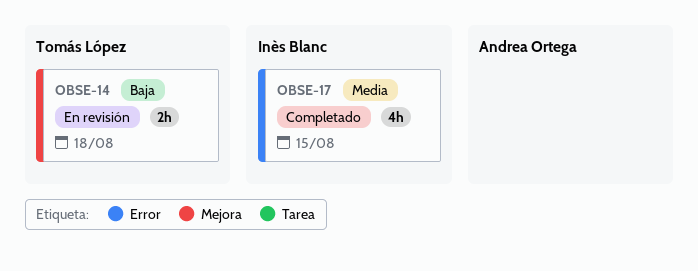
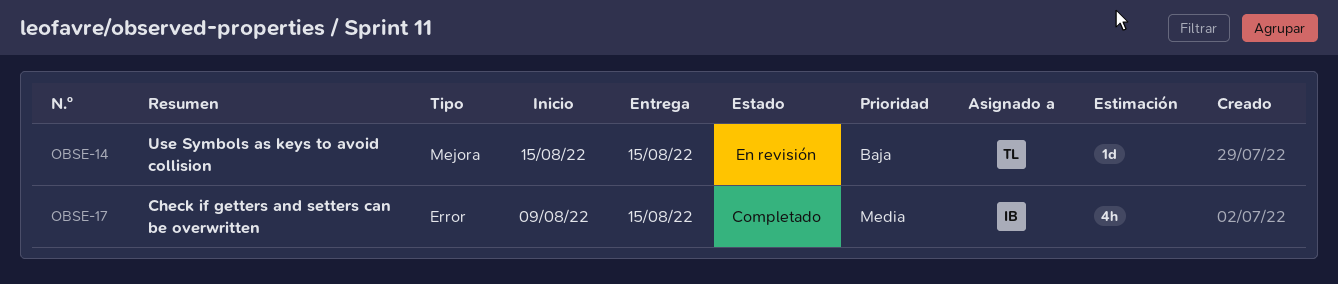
OBSE-14, estimate: 2h -> 1d
OBSE-14, due: Aug 18 -> Aug 15

